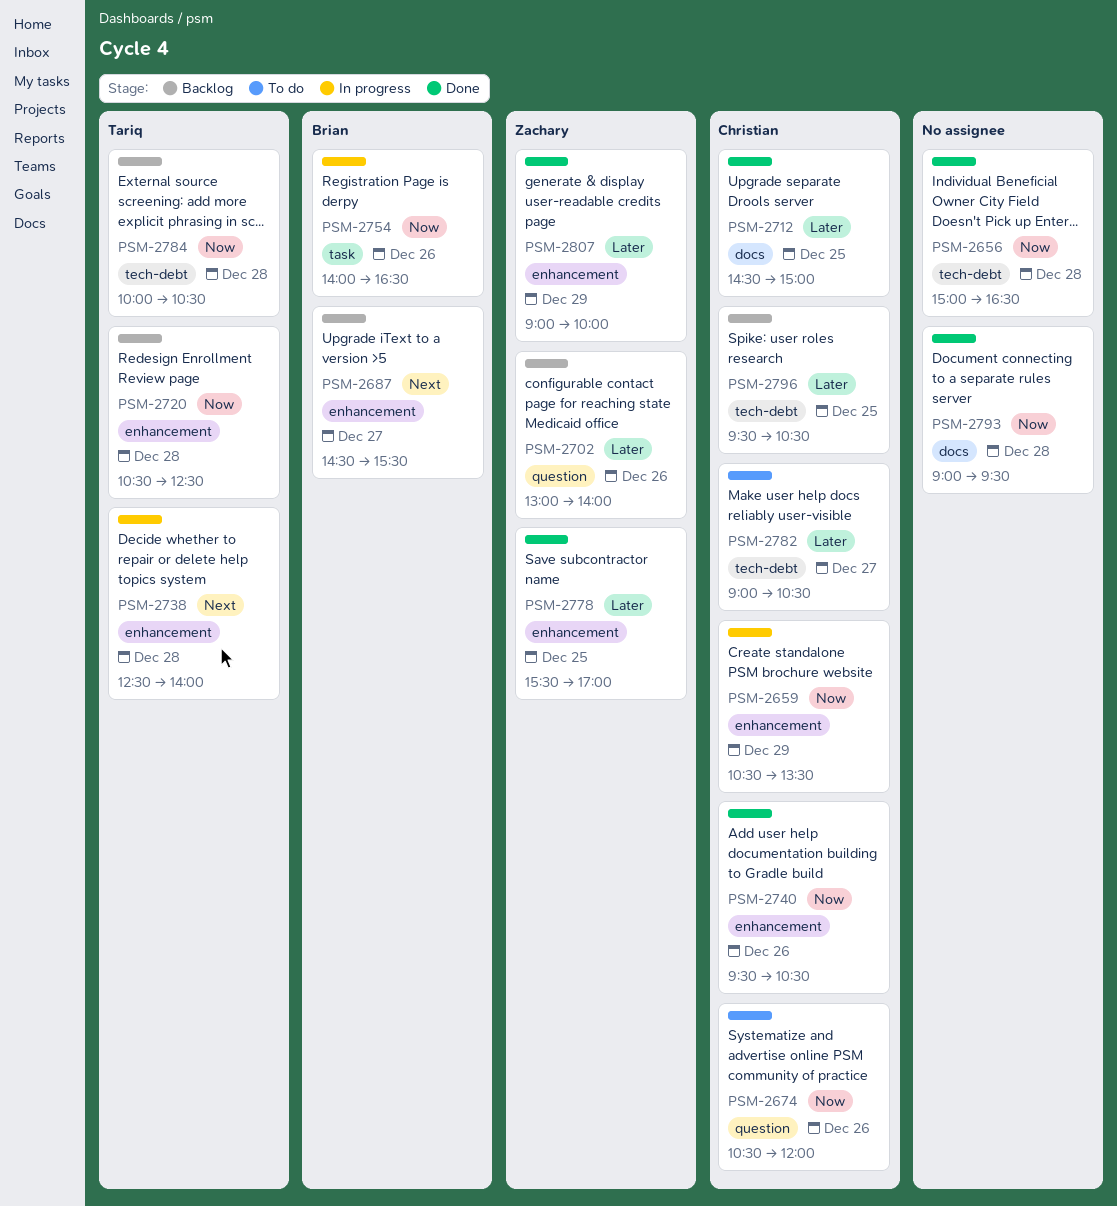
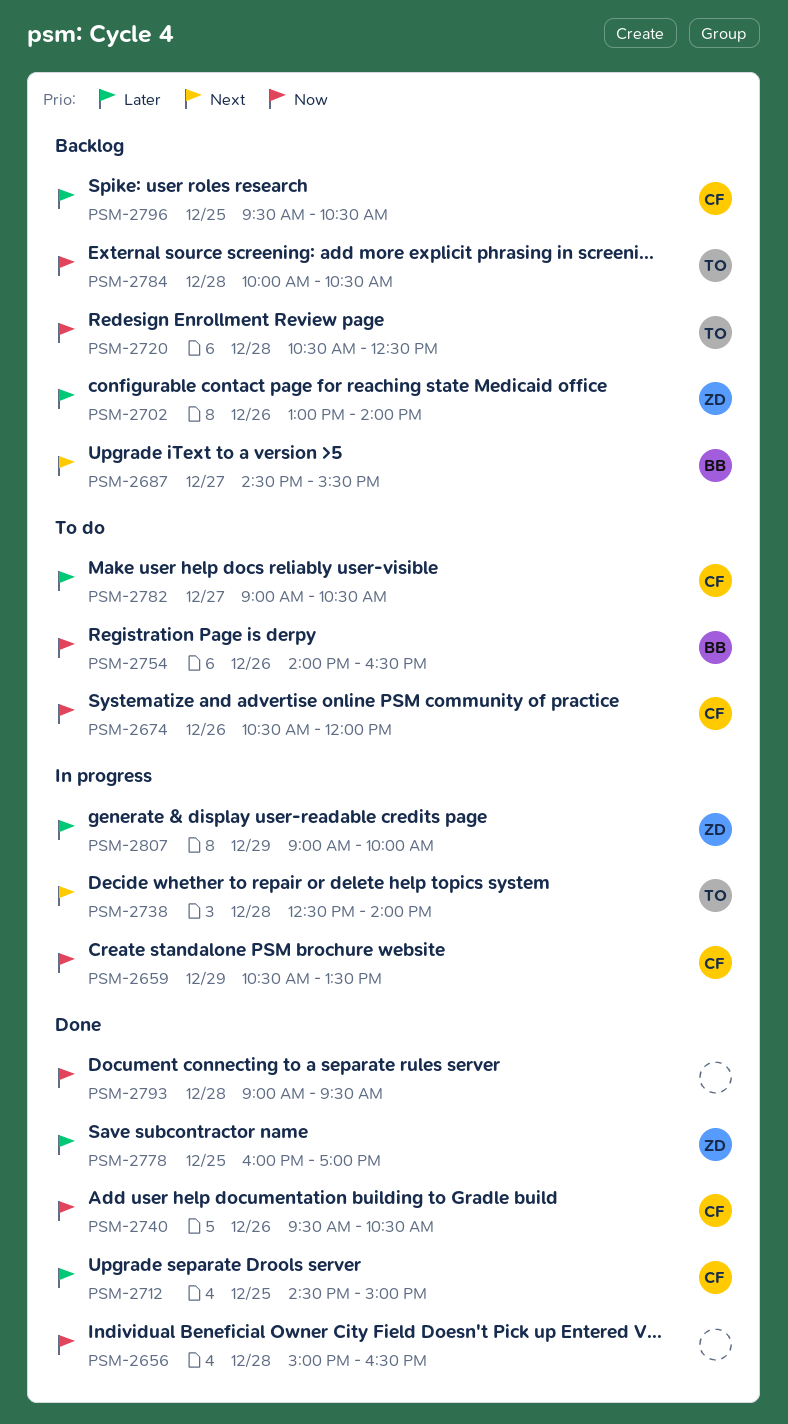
PSM-2754, status: In progress -> To do
PSM-2778, begins: 15:30 -> 16:00
PSM-2807, status: Done -> In progress

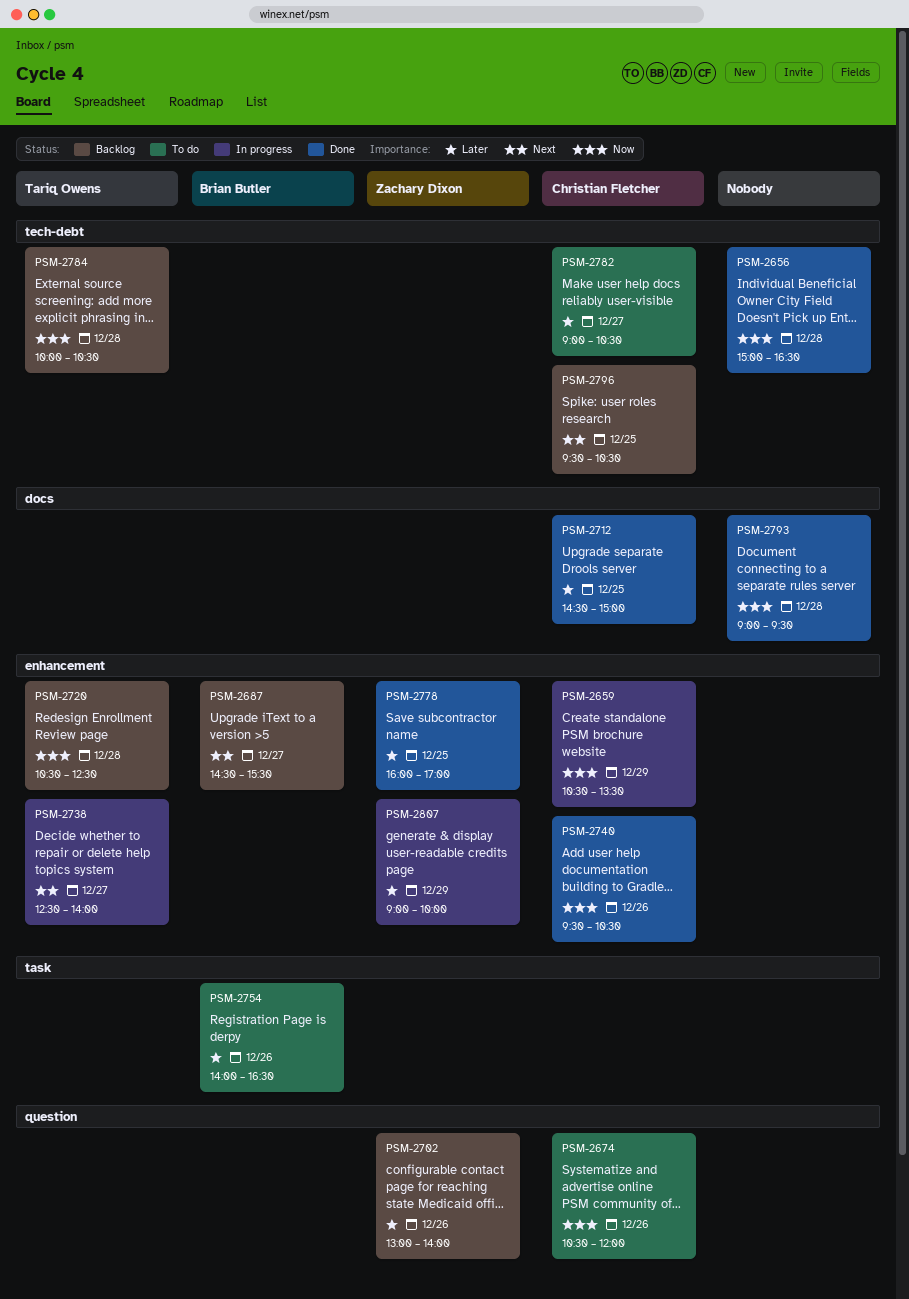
PSM-2738, day: Dec 28 -> Dec 27
PSM-2754, priority: Now -> Later
PSM-2796, priority: Later -> Next

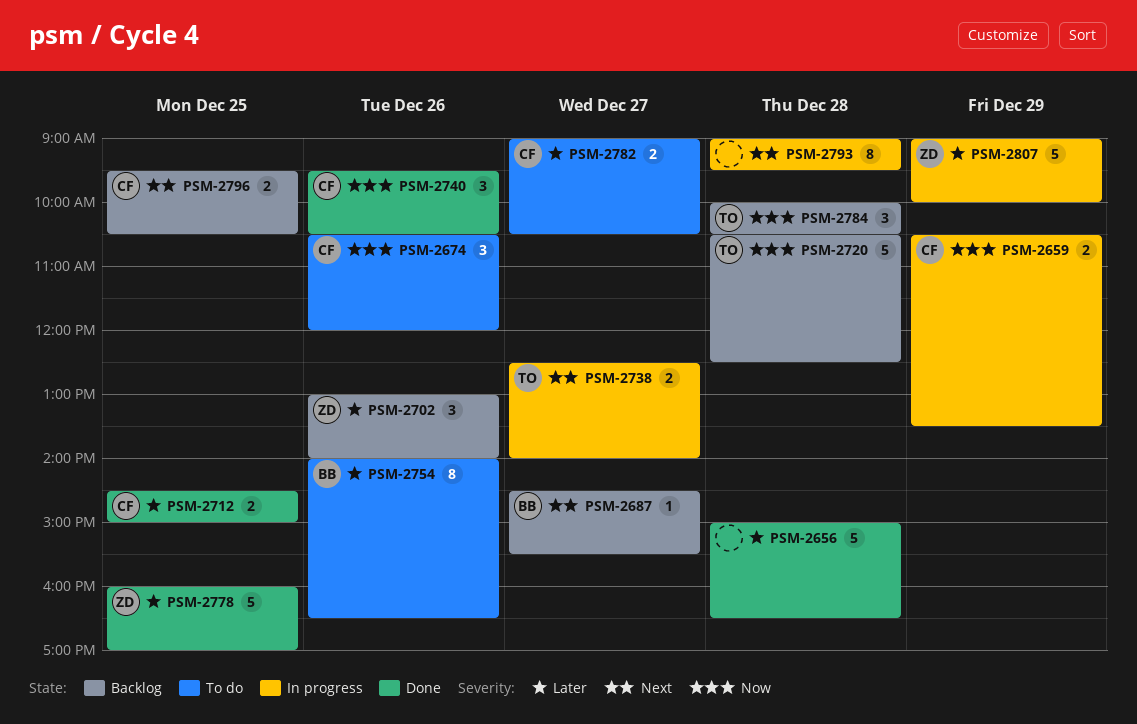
PSM-2656, priority: Now -> Later
PSM-2793, status: Done -> In progress
PSM-2793, priority: Now -> Next

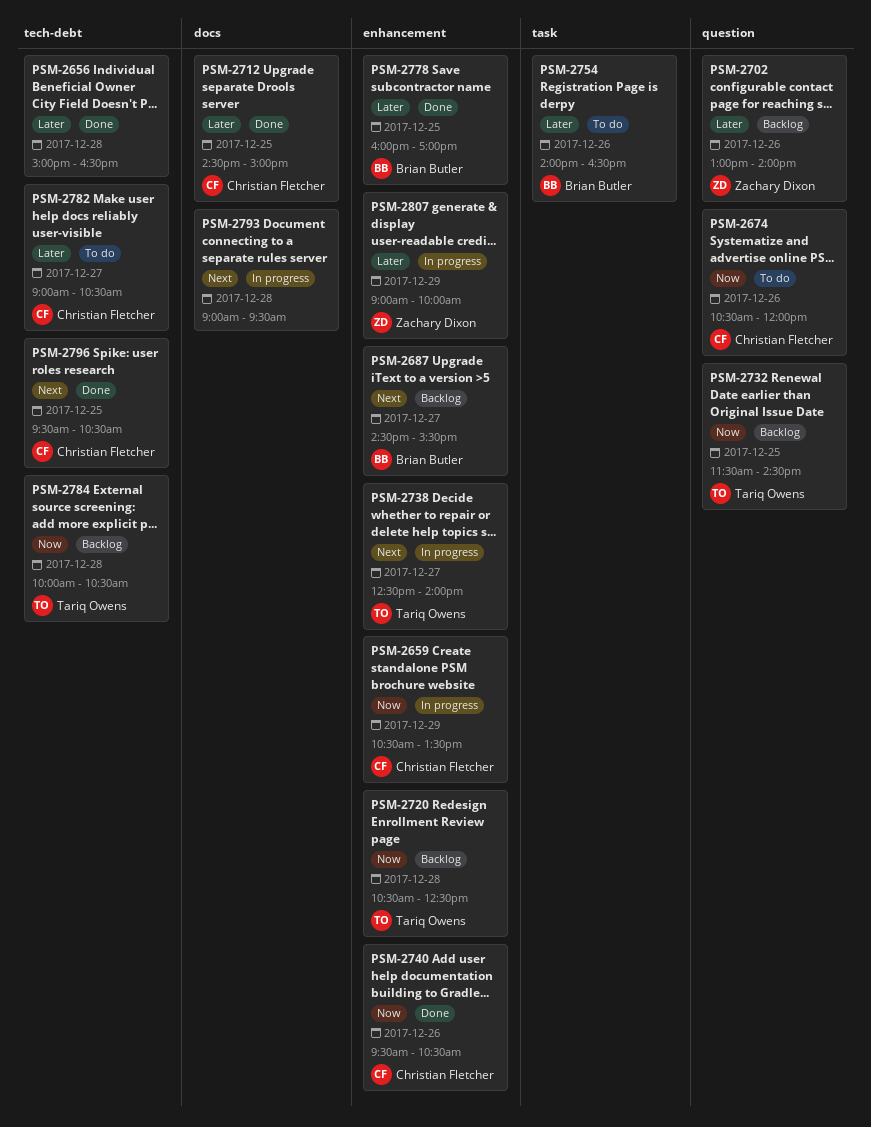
PSM-2732: none -> present
PSM-2778, owner: Zachary Dixon -> Brian Butler
PSM-2796, status: Backlog -> Done

